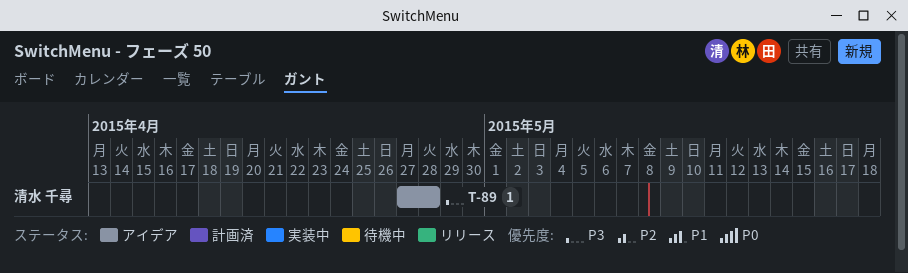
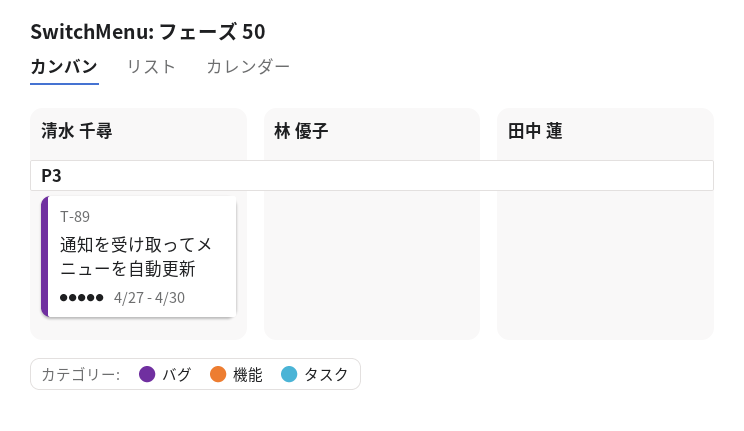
T-89, estimate: 1 -> 5
T-89, due: Apr 28 -> Apr 30

